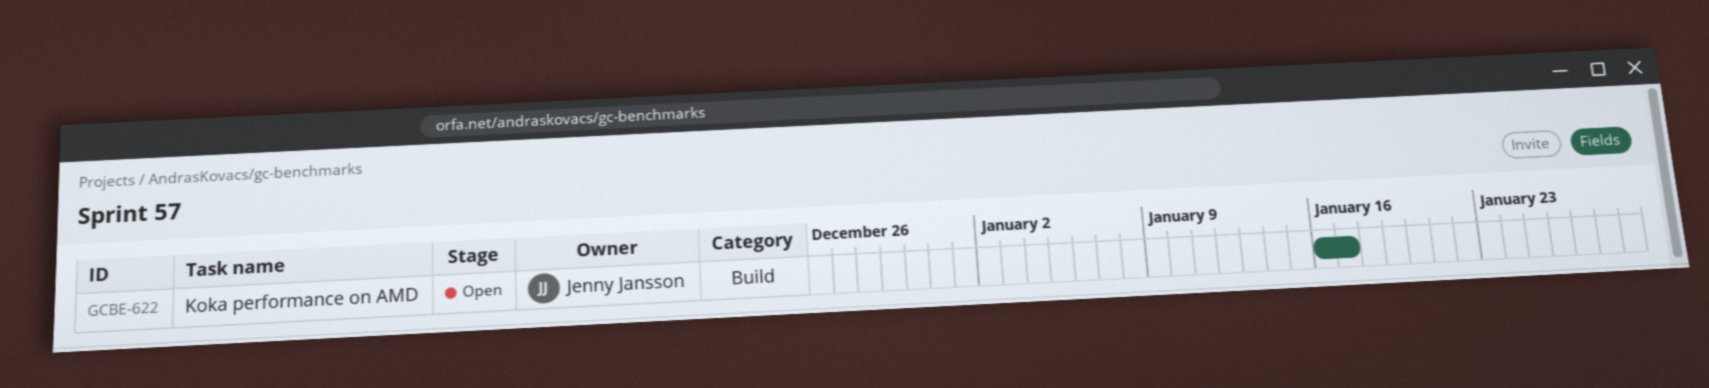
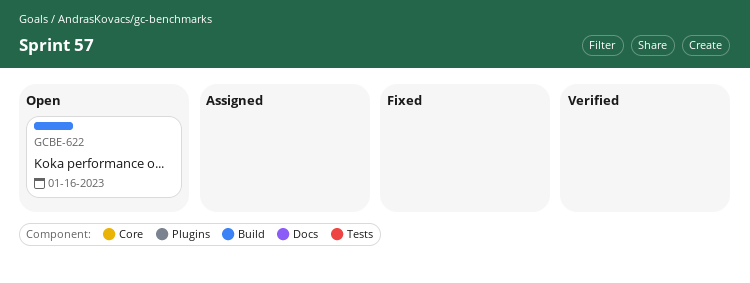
GCBE-622, due: Jan 17 -> Jan 16

